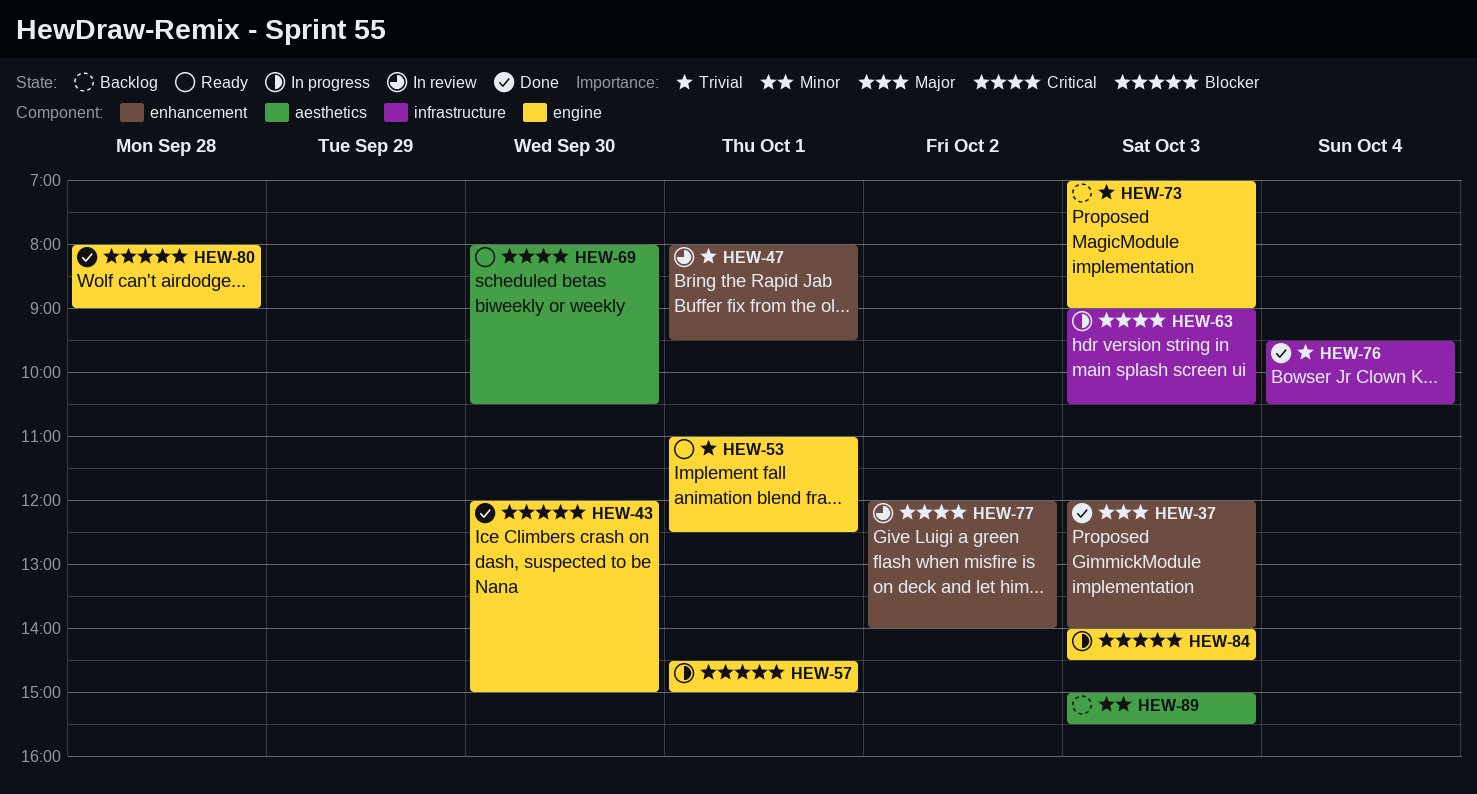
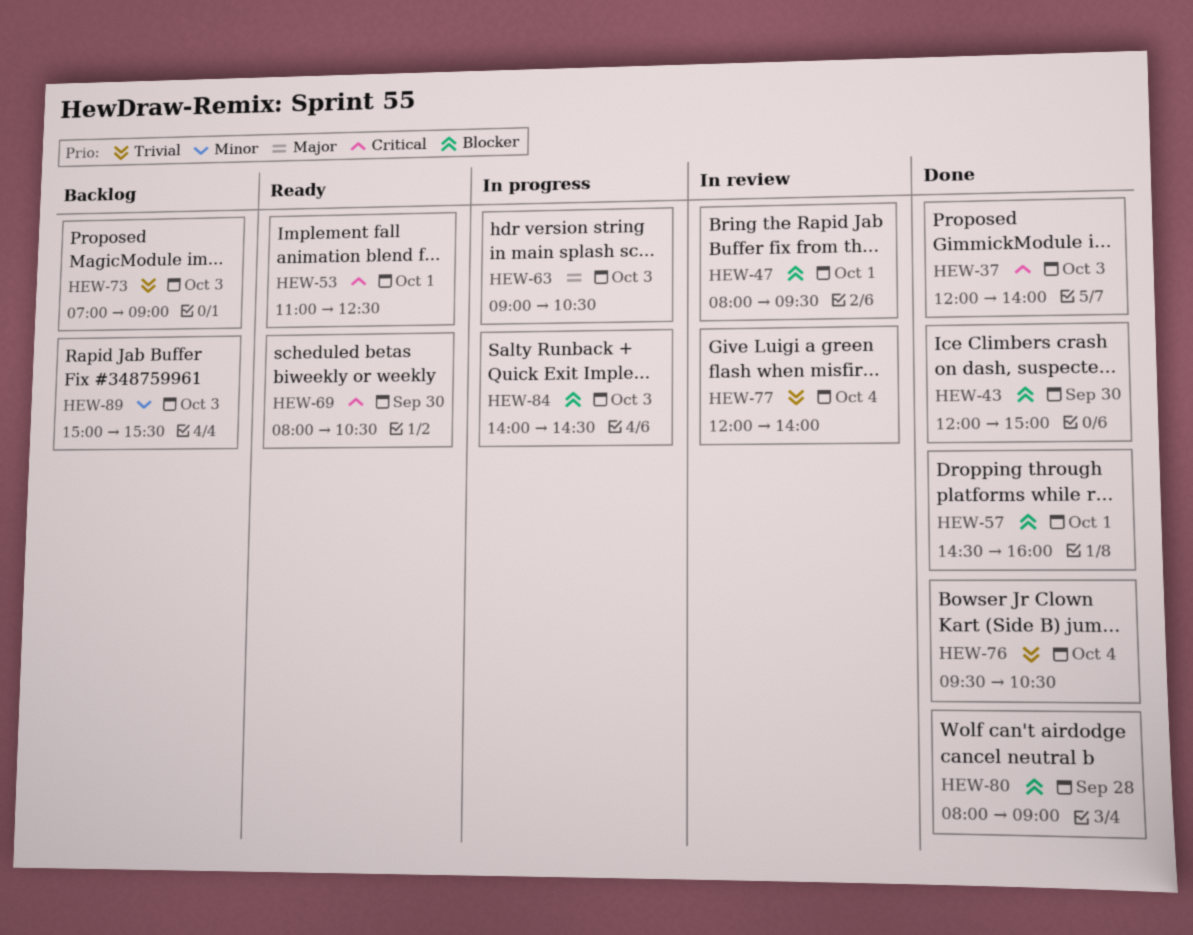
HEW-37, priority: Major -> Critical
HEW-47, priority: Trivial -> Blocker
HEW-53, priority: Trivial -> Critical
HEW-57, status: In progress -> Done
HEW-57, ends: 15:00 -> 16:00
HEW-63, priority: Critical -> Major
HEW-77, priority: Critical -> Trivial
HEW-77, day: Oct 2 -> Oct 4

